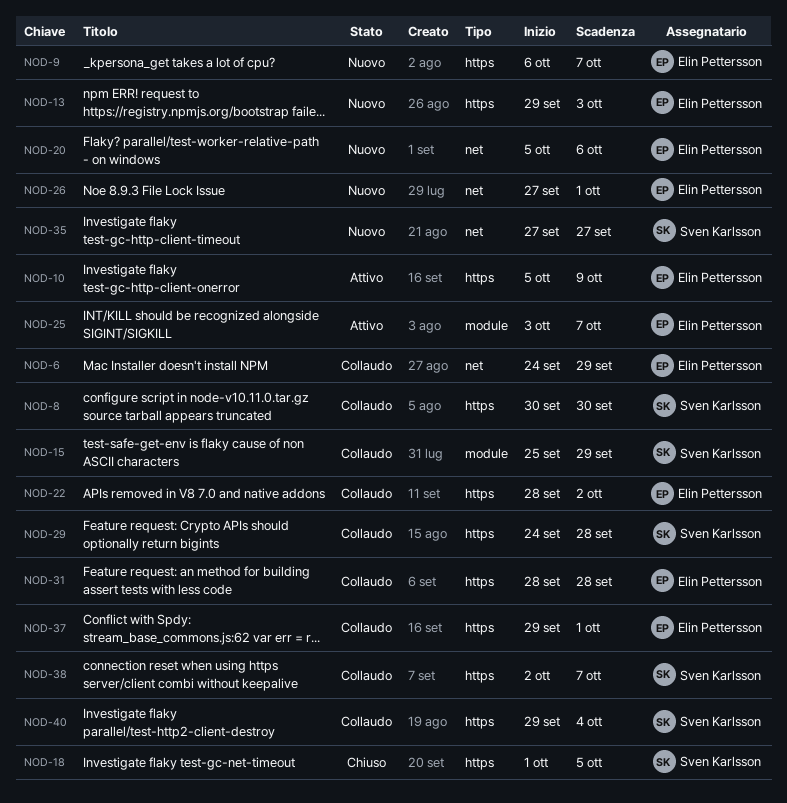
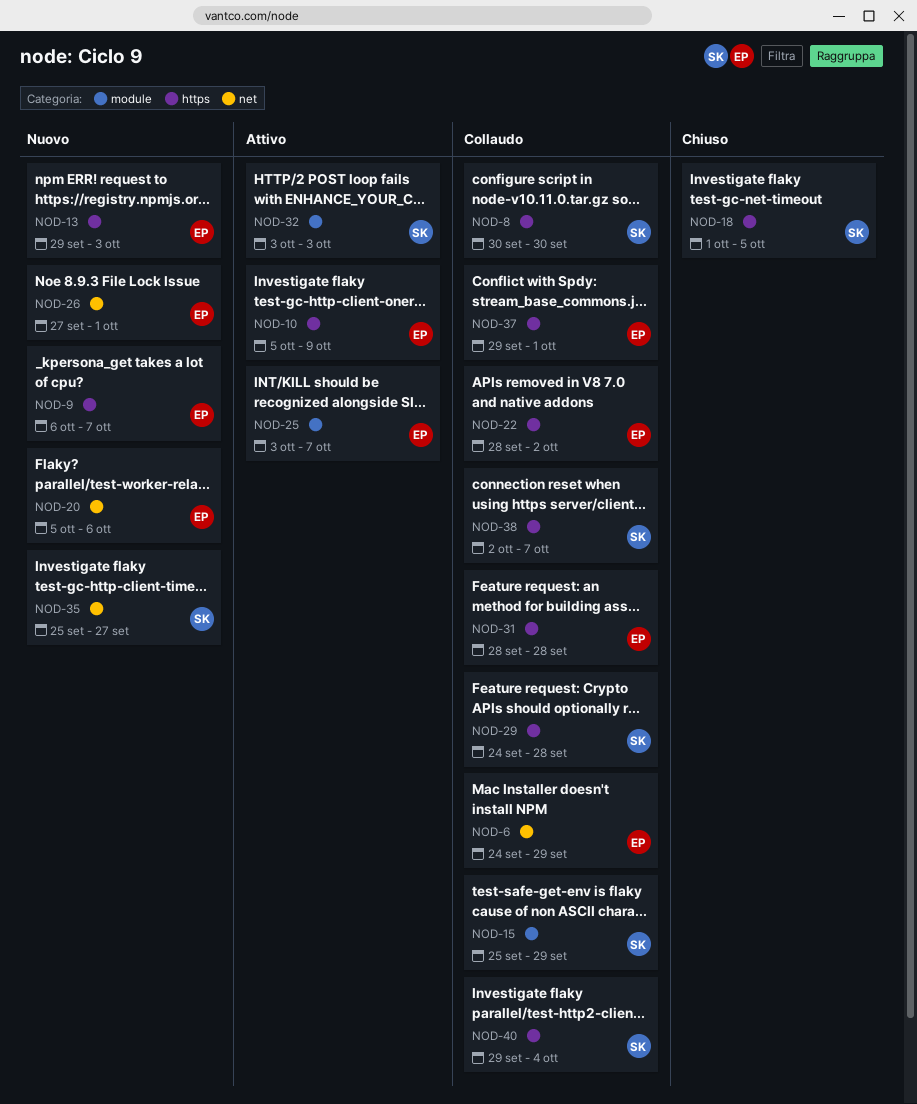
NOD-32: none -> present
NOD-35, start: Sep 27 -> Sep 25

